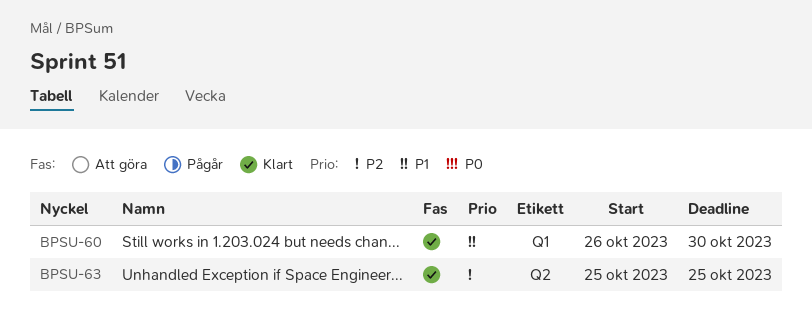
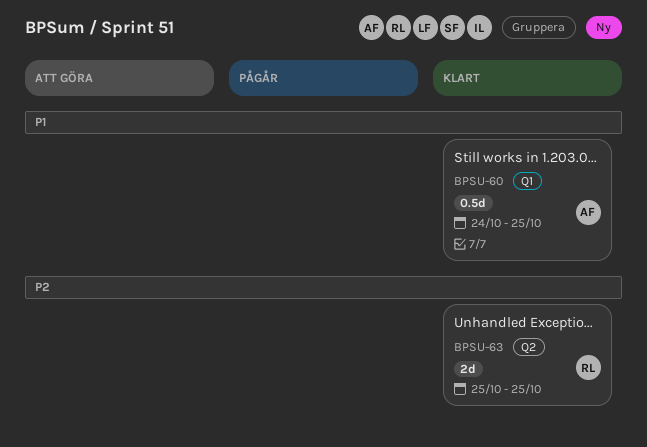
BPSU-60, start: Oct 26 -> Oct 24
BPSU-60, due: Oct 30 -> Oct 25

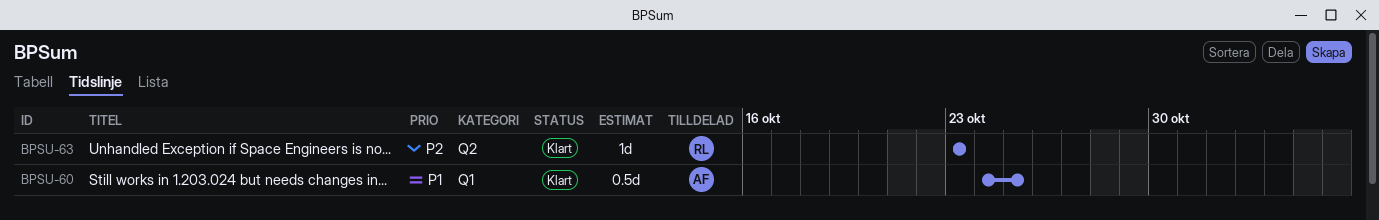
BPSU-63, estimate: 2d -> 1d
BPSU-63, start: Oct 25 -> Oct 23
BPSU-63, due: Oct 25 -> Oct 23

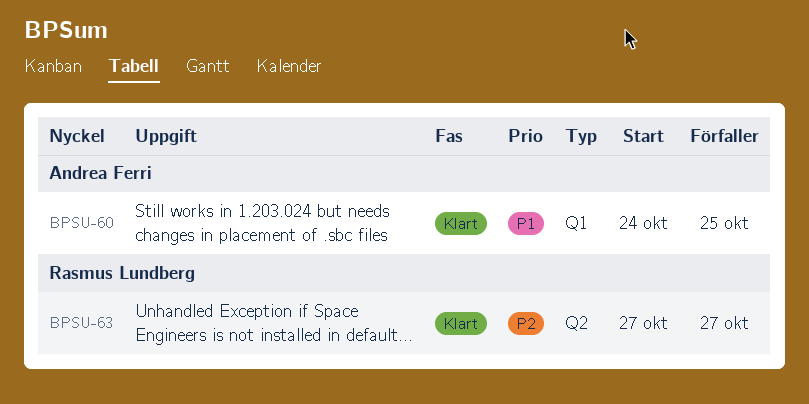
BPSU-63, start: Oct 23 -> Oct 27
BPSU-63, due: Oct 23 -> Oct 27

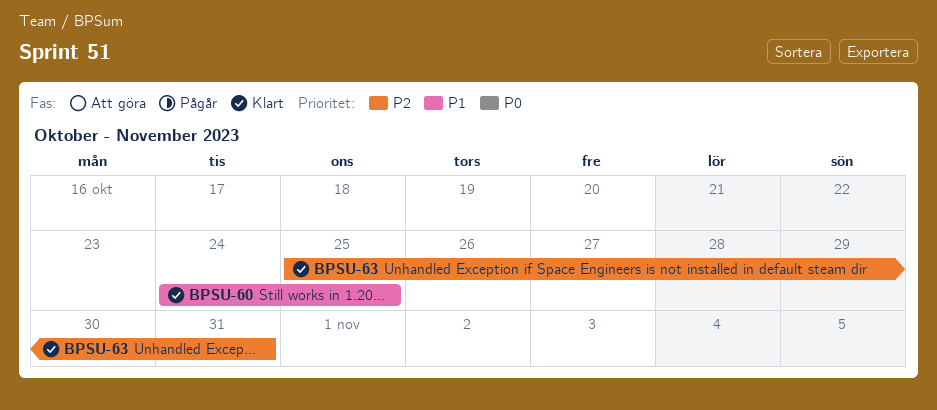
BPSU-63, start: Oct 27 -> Oct 25
BPSU-63, due: Oct 27 -> Oct 31

